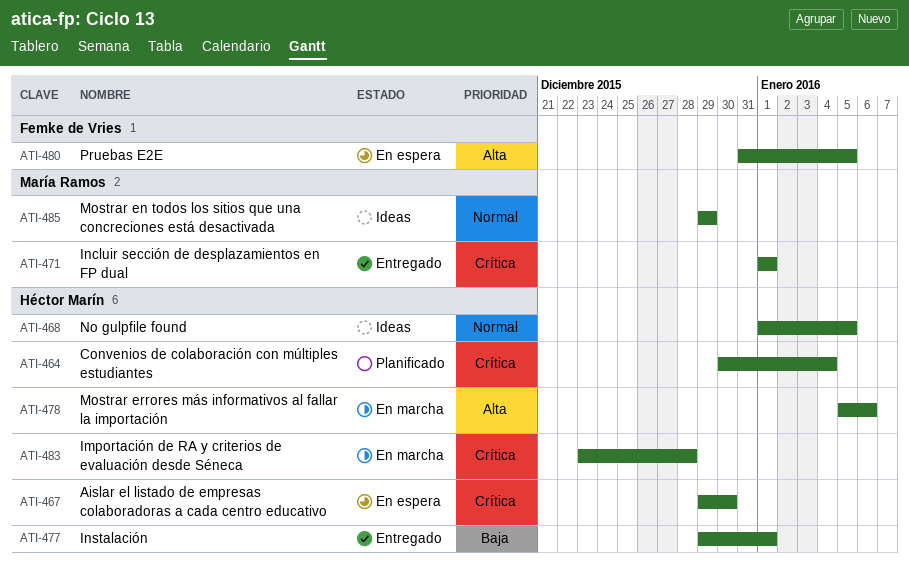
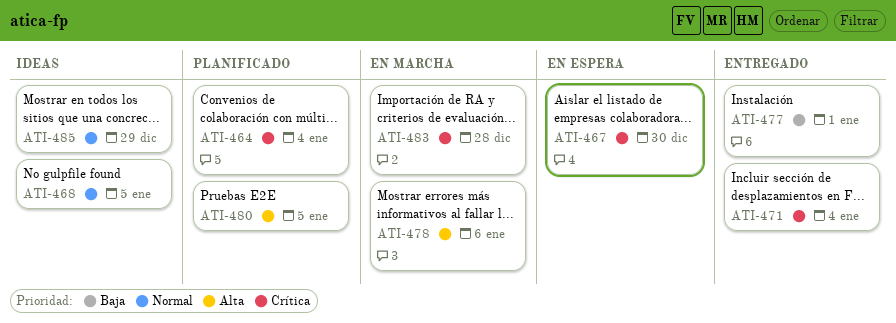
ATI-471, due: Jan 1 -> Jan 4
ATI-480, status: En espera -> Planificado

